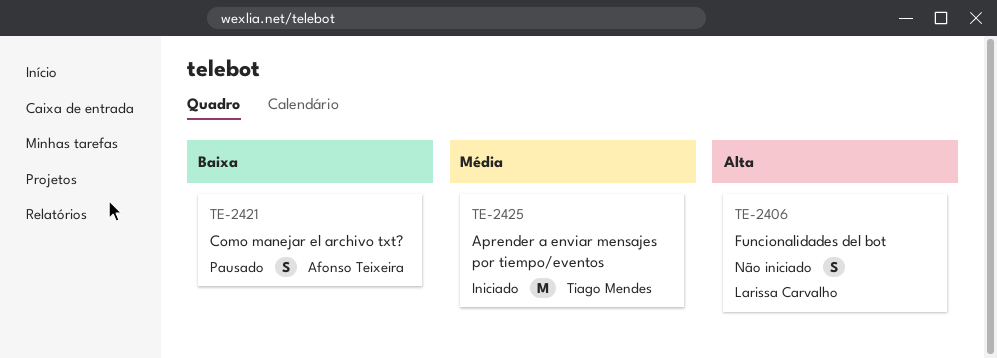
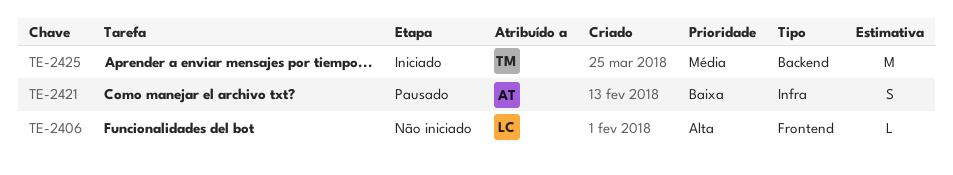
TE-2406, estimate: S -> L

